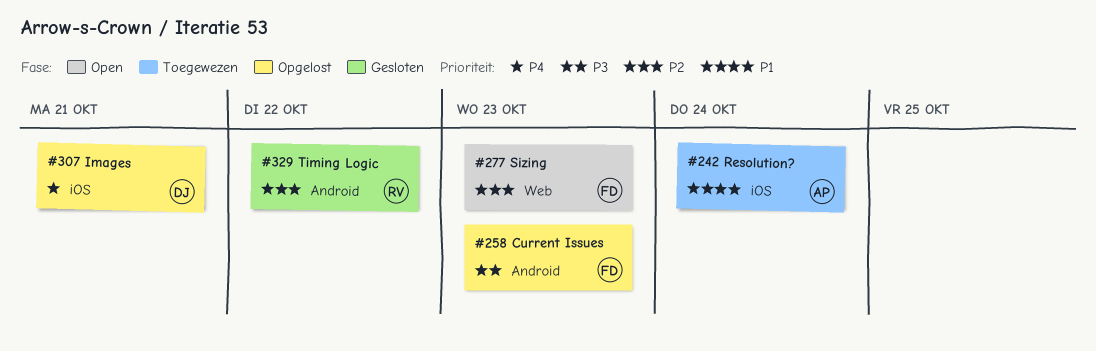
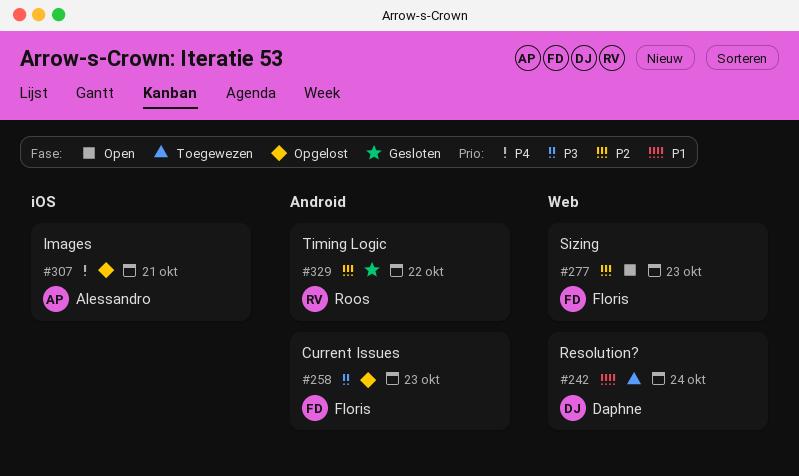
#242, owner: Alessandro -> Daphne
#242, label: iOS -> Web
#307, owner: Daphne -> Alessandro

